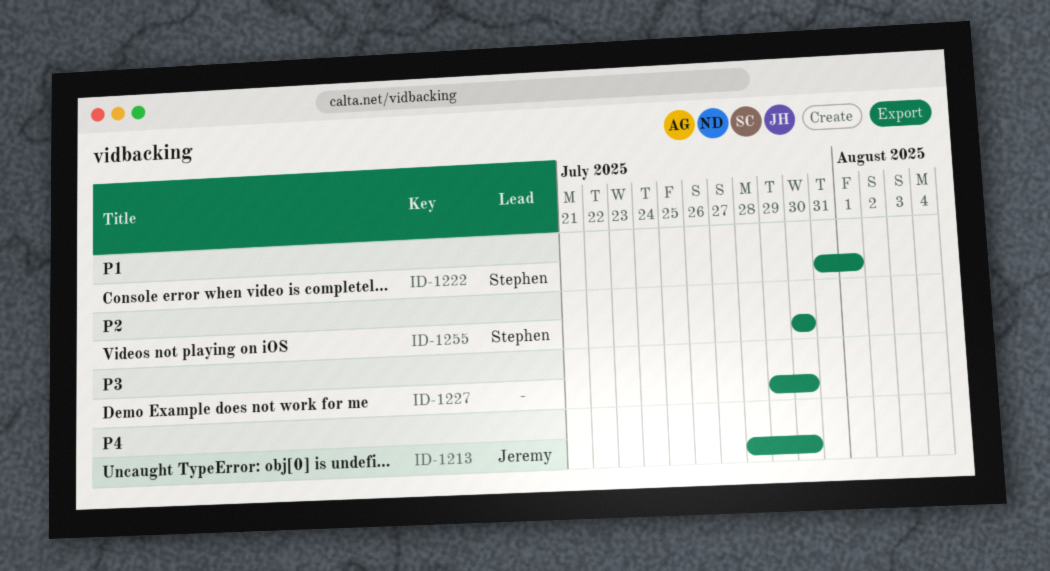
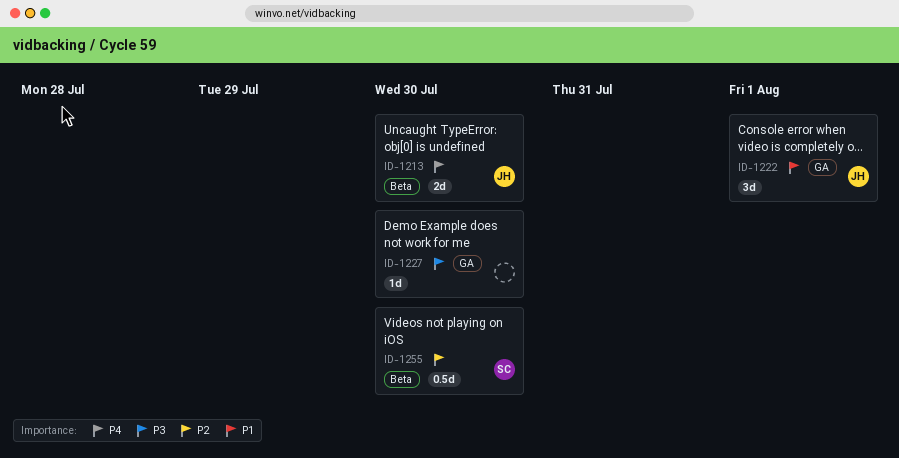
ID-1222, owner: Stephen -> Jeremy

